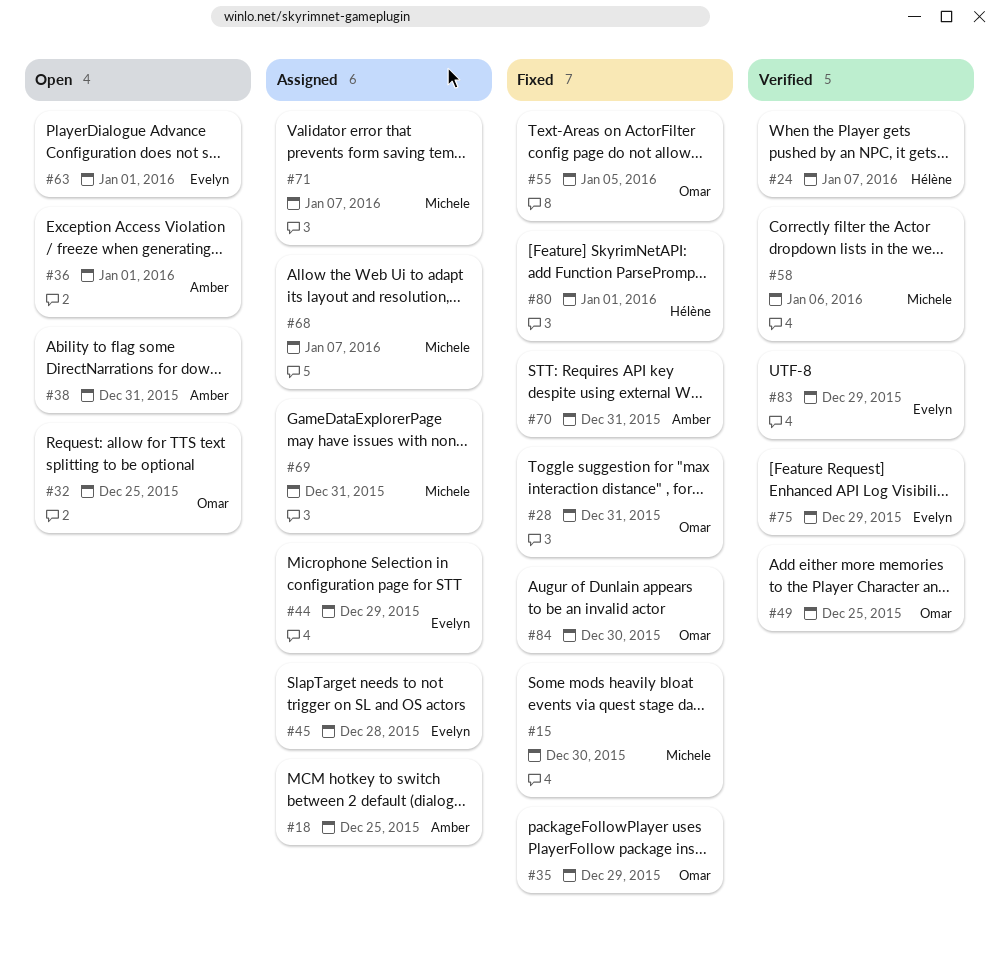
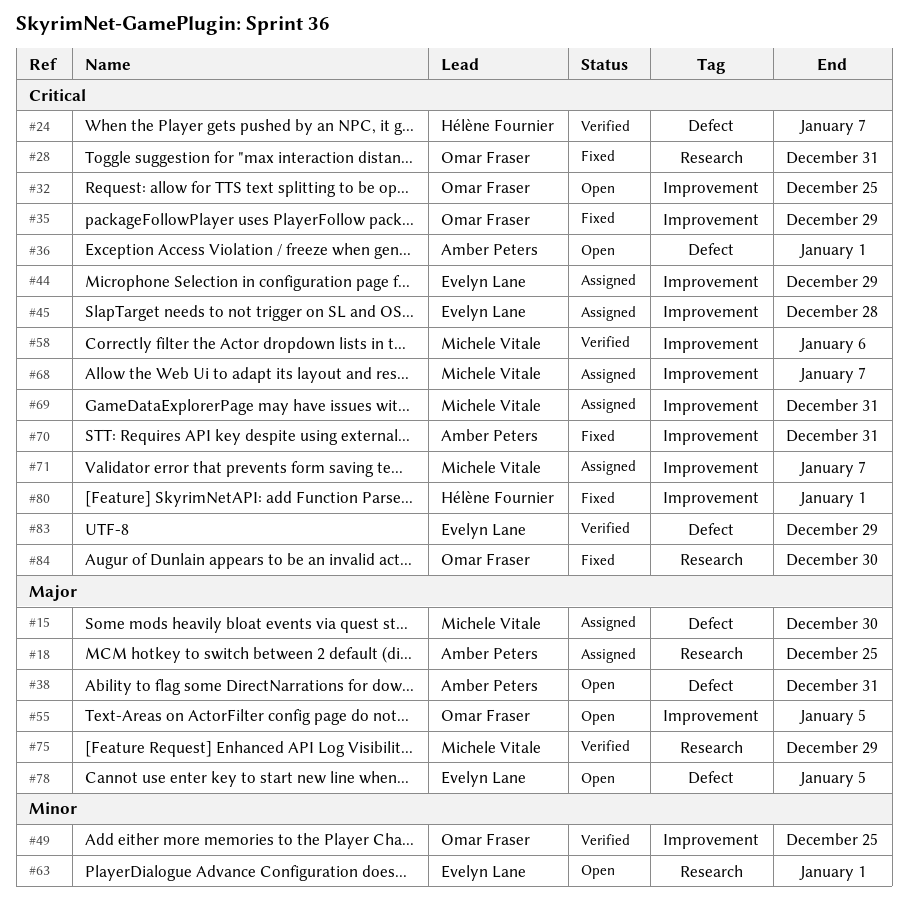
#15, status: Fixed -> Assigned
#55, status: Fixed -> Open
#75, owner: Evelyn Lane -> Michele Vitale
#78: none -> present

